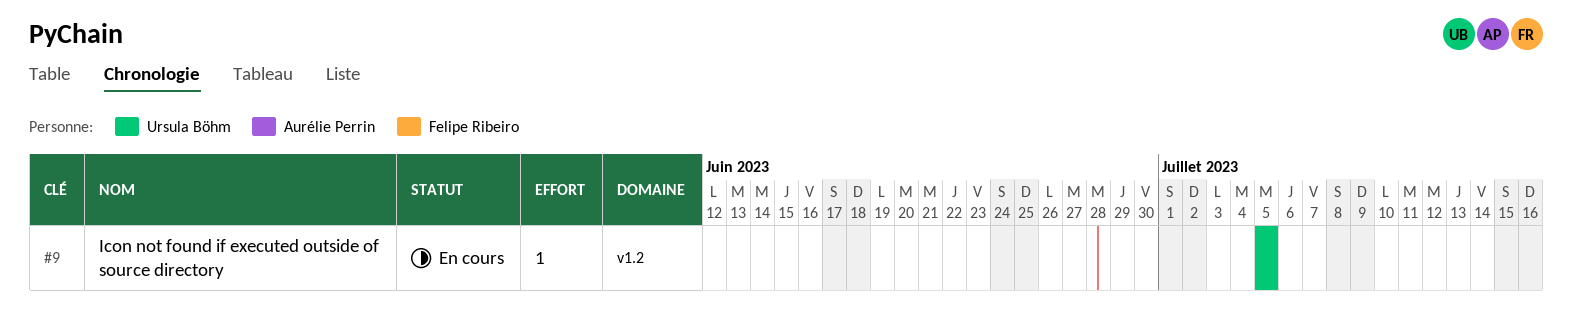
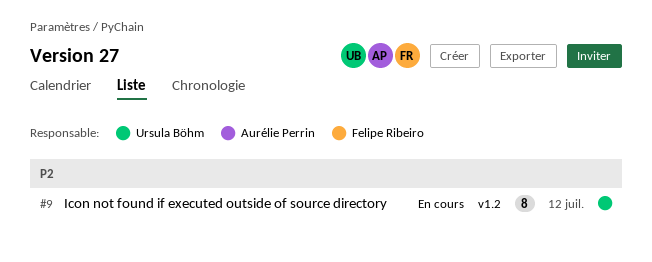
#9, estimate: 1 -> 8
#9, due: Jul 5 -> Jul 12

